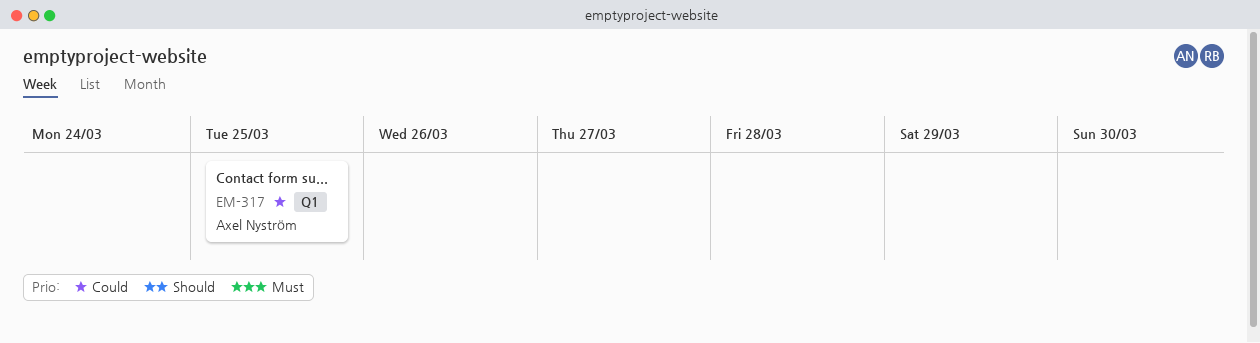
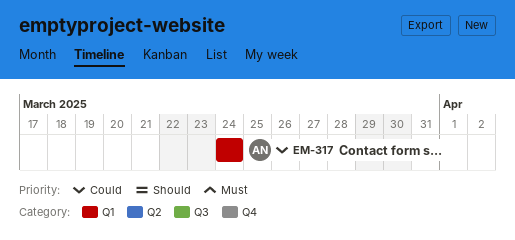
EM-317, due: Mar 25 -> Mar 24

